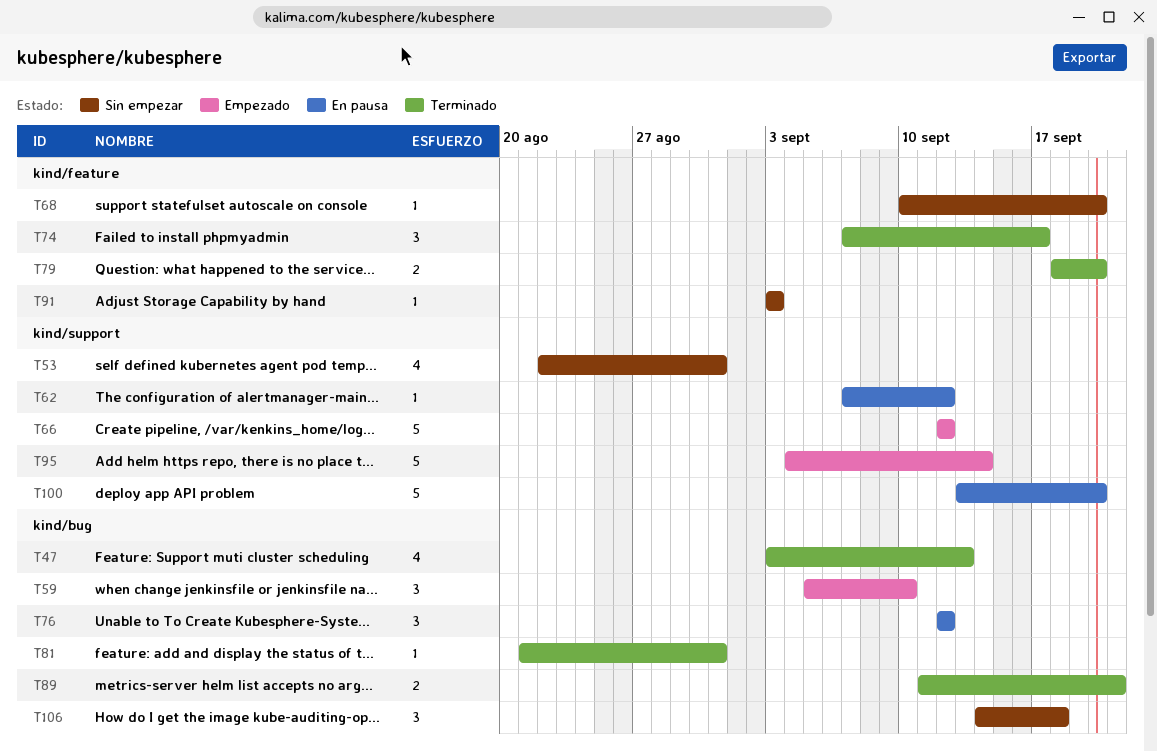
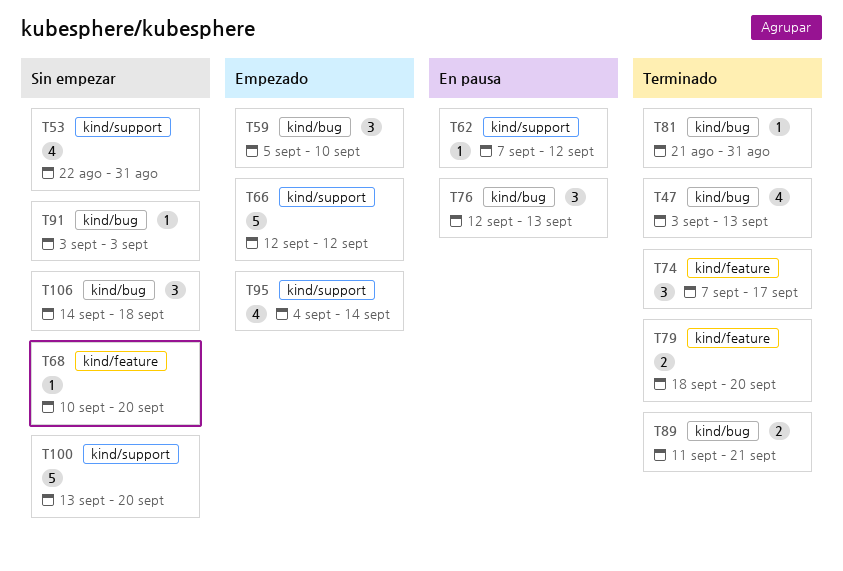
T76, due: Sep 12 -> Sep 13
T91, label: kind/feature -> kind/bug
T95, estimate: 5 -> 4
T100, status: En pausa -> Sin empezar

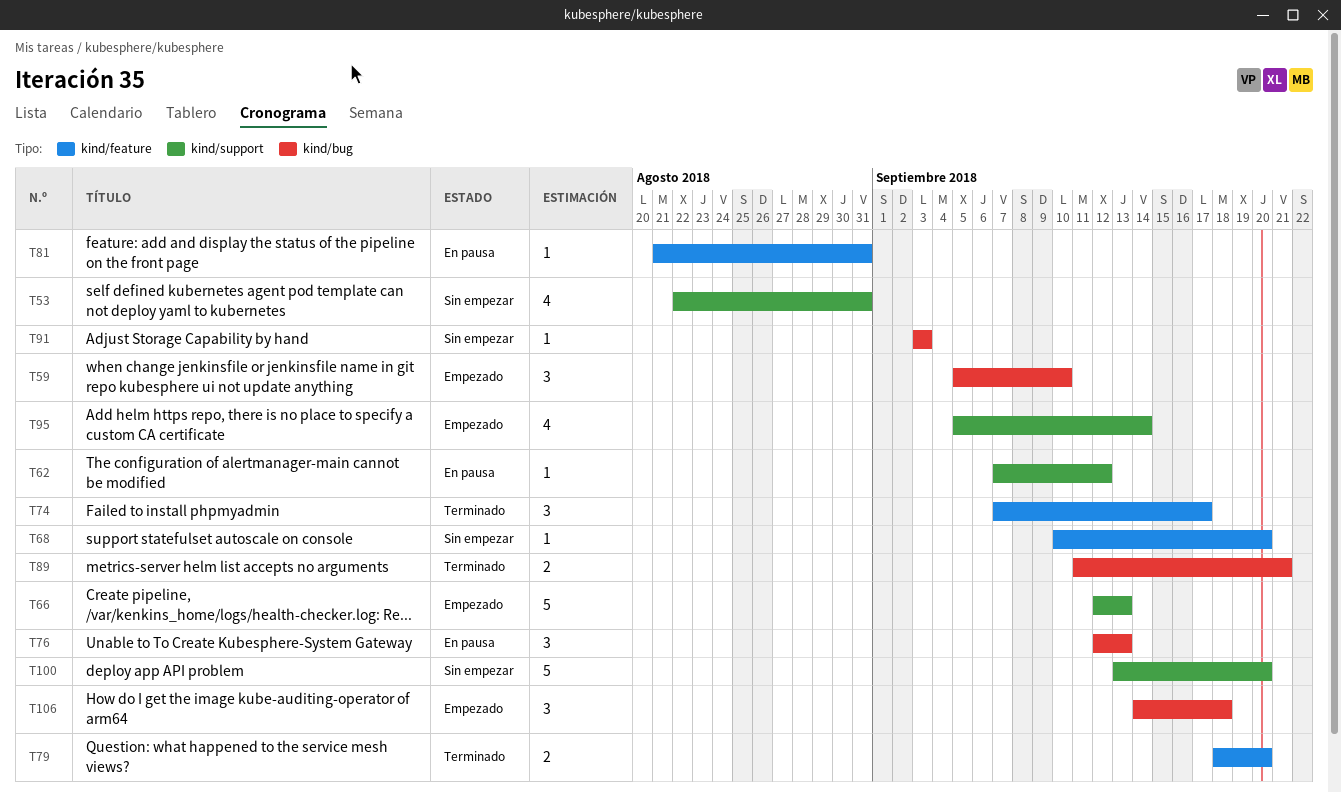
T47: present -> none
T66, due: Sep 12 -> Sep 13
T81, status: Terminado -> En pausa
T81, label: kind/bug -> kind/feature
T95, start: Sep 4 -> Sep 5
T106, status: Sin empezar -> Empezado

